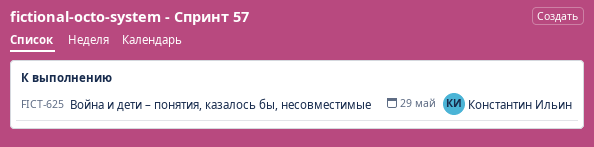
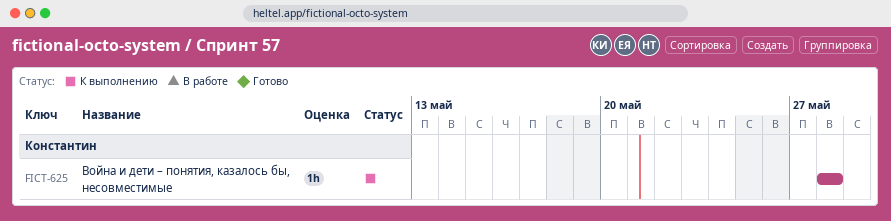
FICT-625, due: May 29 -> May 28

